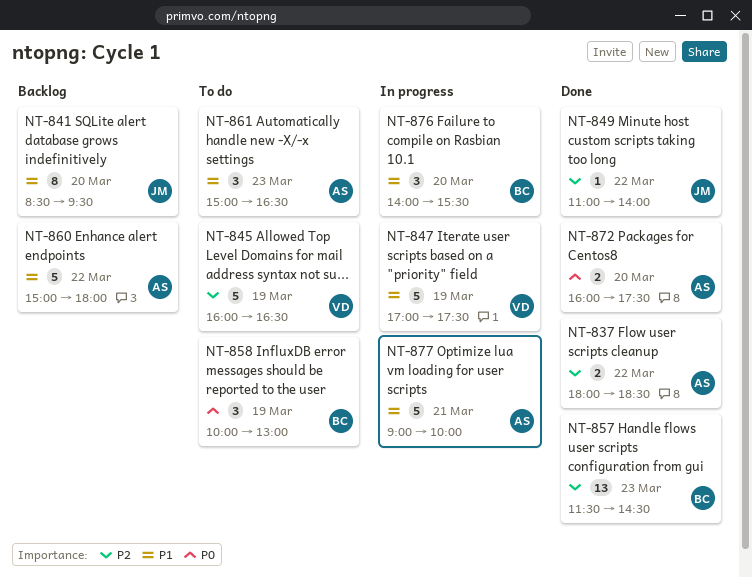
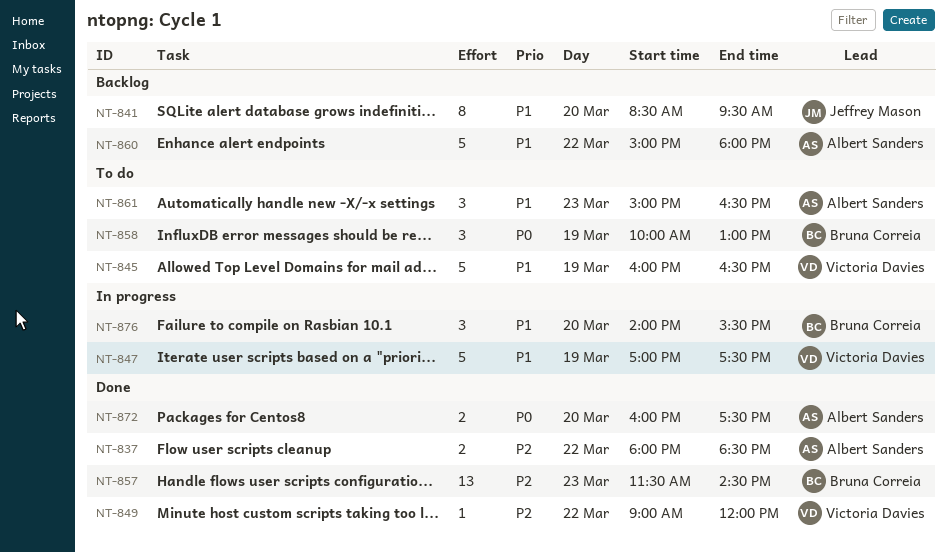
NT-845, priority: P2 -> P1
NT-849, owner: Jeffrey Mason -> Victoria Davies
NT-849, begins: 11:00 -> 09:00
NT-849, ends: 14:00 -> 12:00
NT-877: present -> none

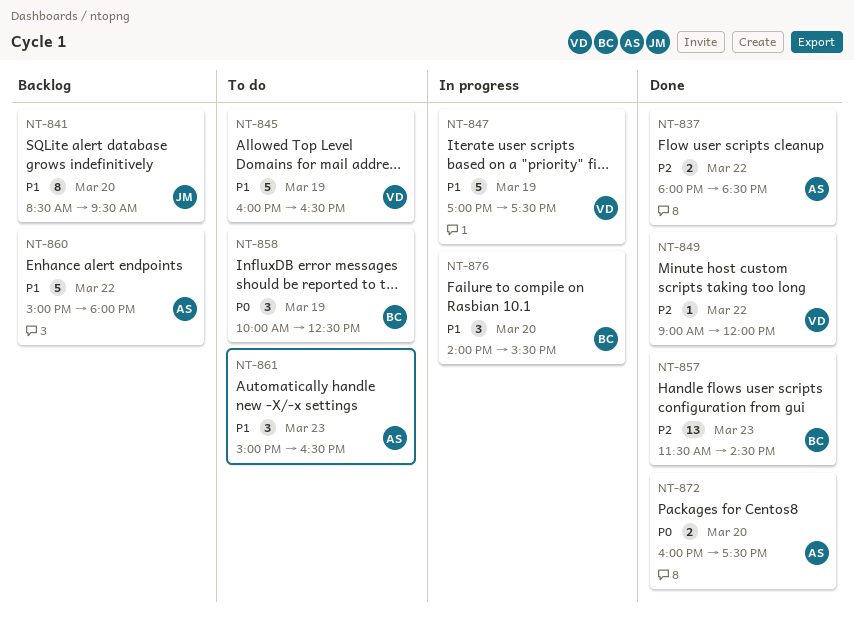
NT-858, ends: 13:00 -> 12:30

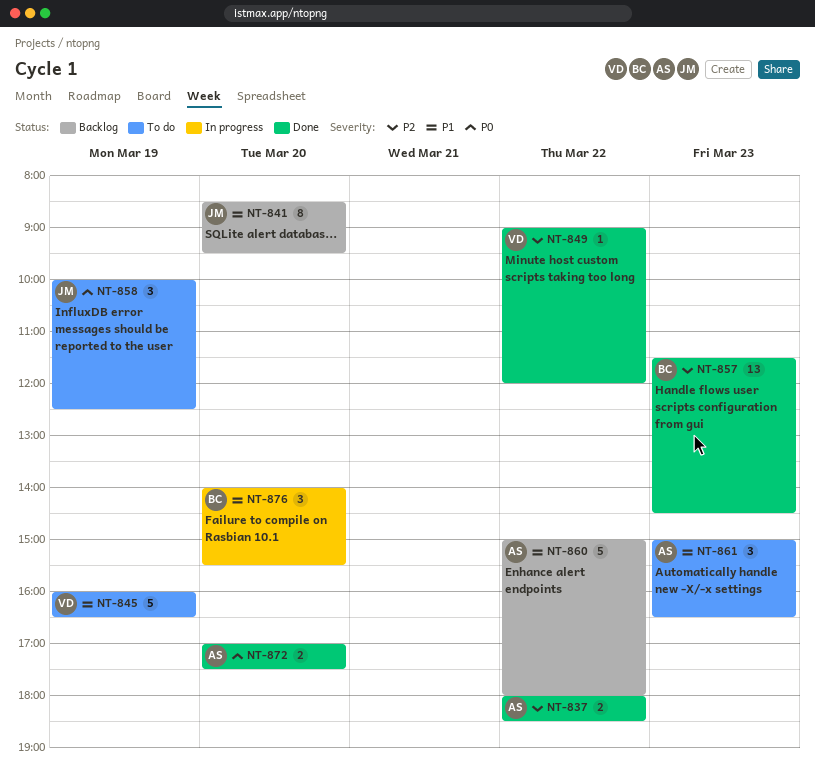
NT-847: present -> none
NT-858, owner: BC -> JM
NT-872, begins: 16:00 -> 17:00

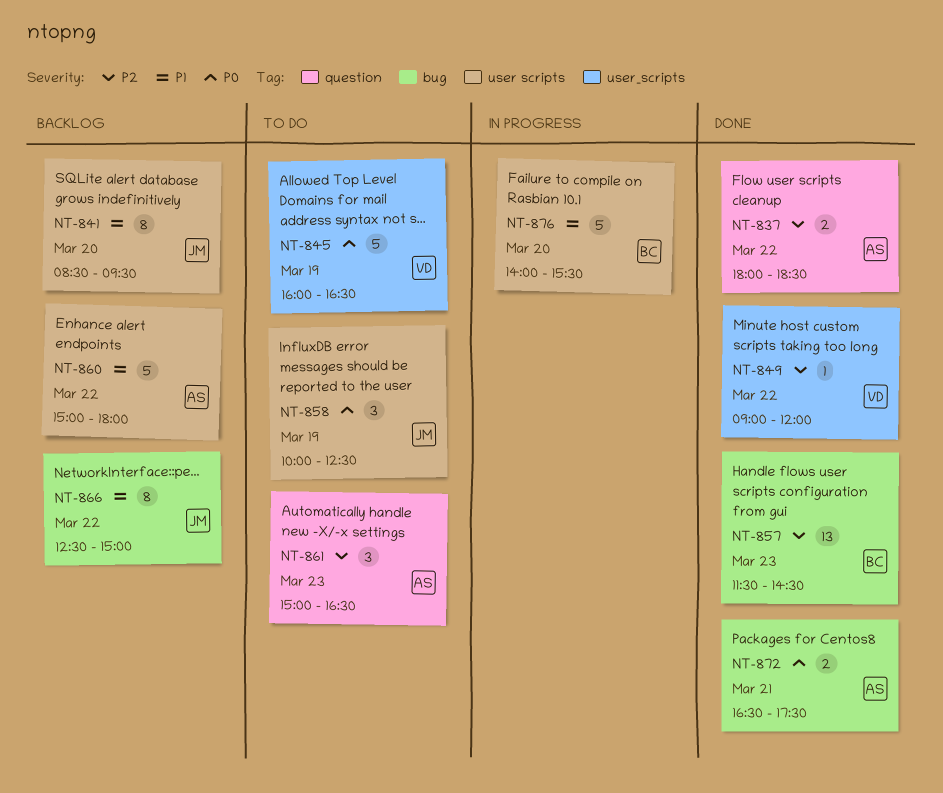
NT-845, priority: P1 -> P0
NT-861, priority: P1 -> P2
NT-866: none -> present
NT-872, day: Mar 20 -> Mar 21
NT-872, begins: 17:00 -> 16:30
NT-876, estimate: 3 -> 5

